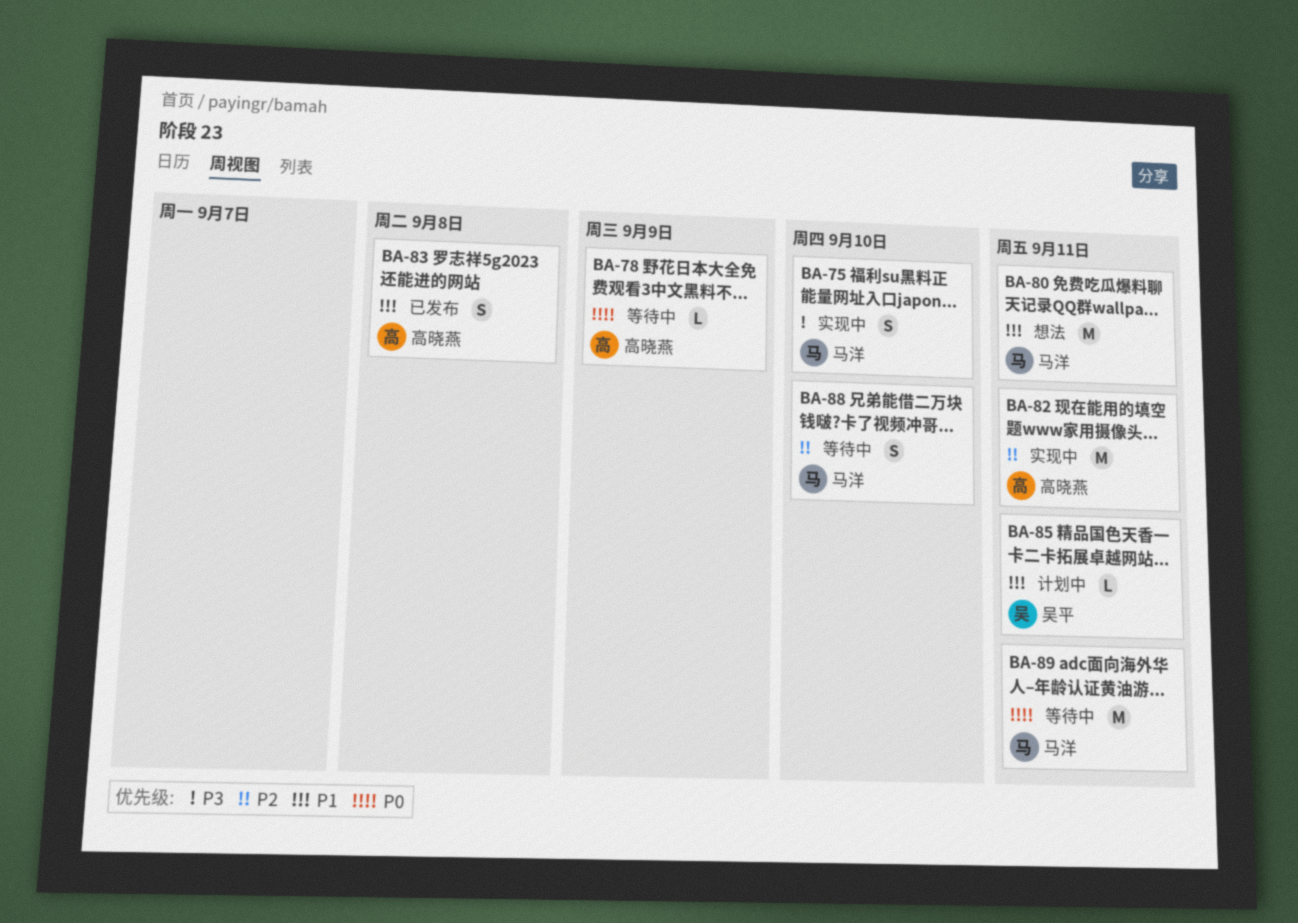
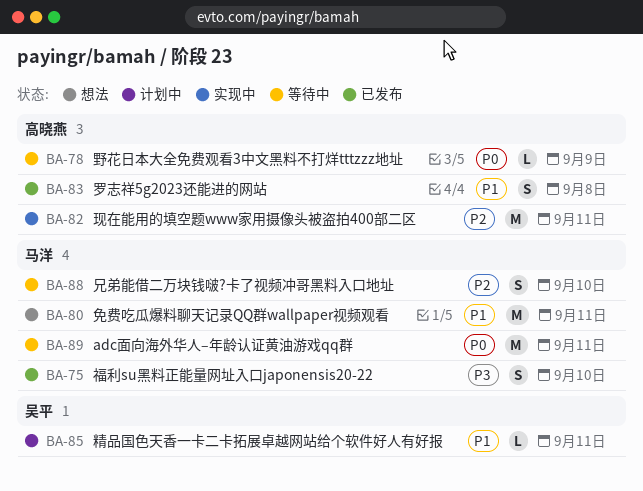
BA-75, status: 实现中 -> 已发布

